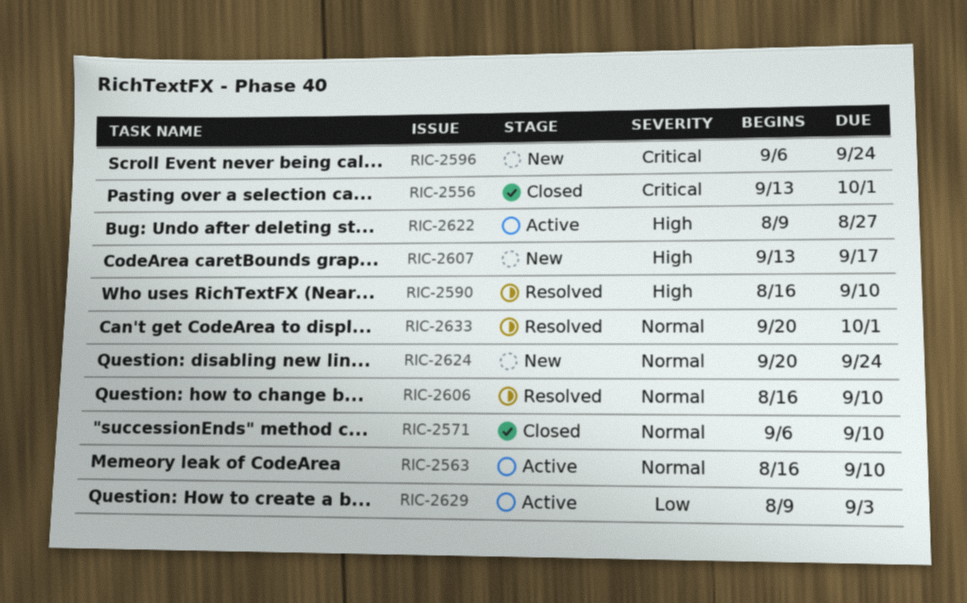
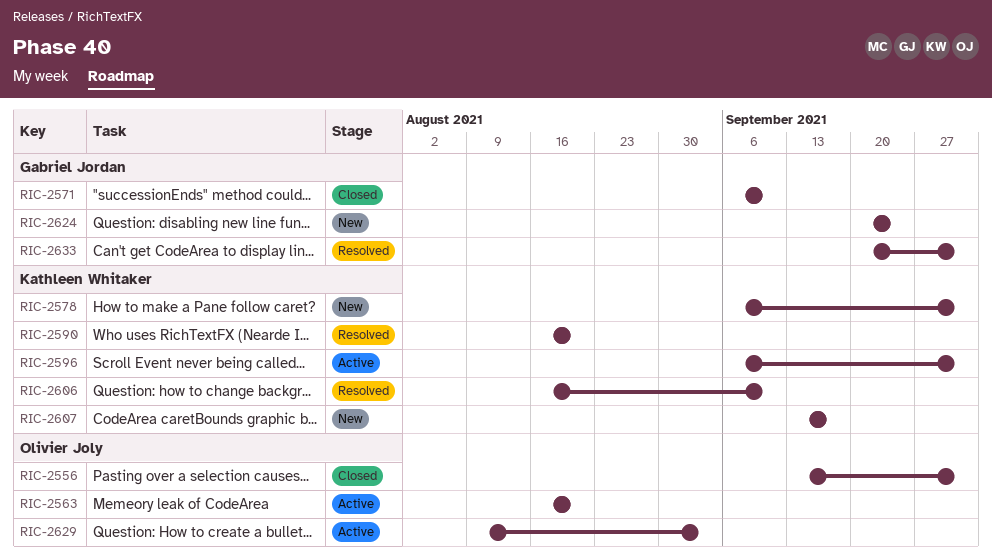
RIC-2563, due: Sep 10 -> Aug 20
RIC-2578: none -> present
RIC-2590, due: Sep 10 -> Aug 20
RIC-2596, status: New -> Active
RIC-2596, due: Sep 24 -> Oct 1
RIC-2622: present -> none

